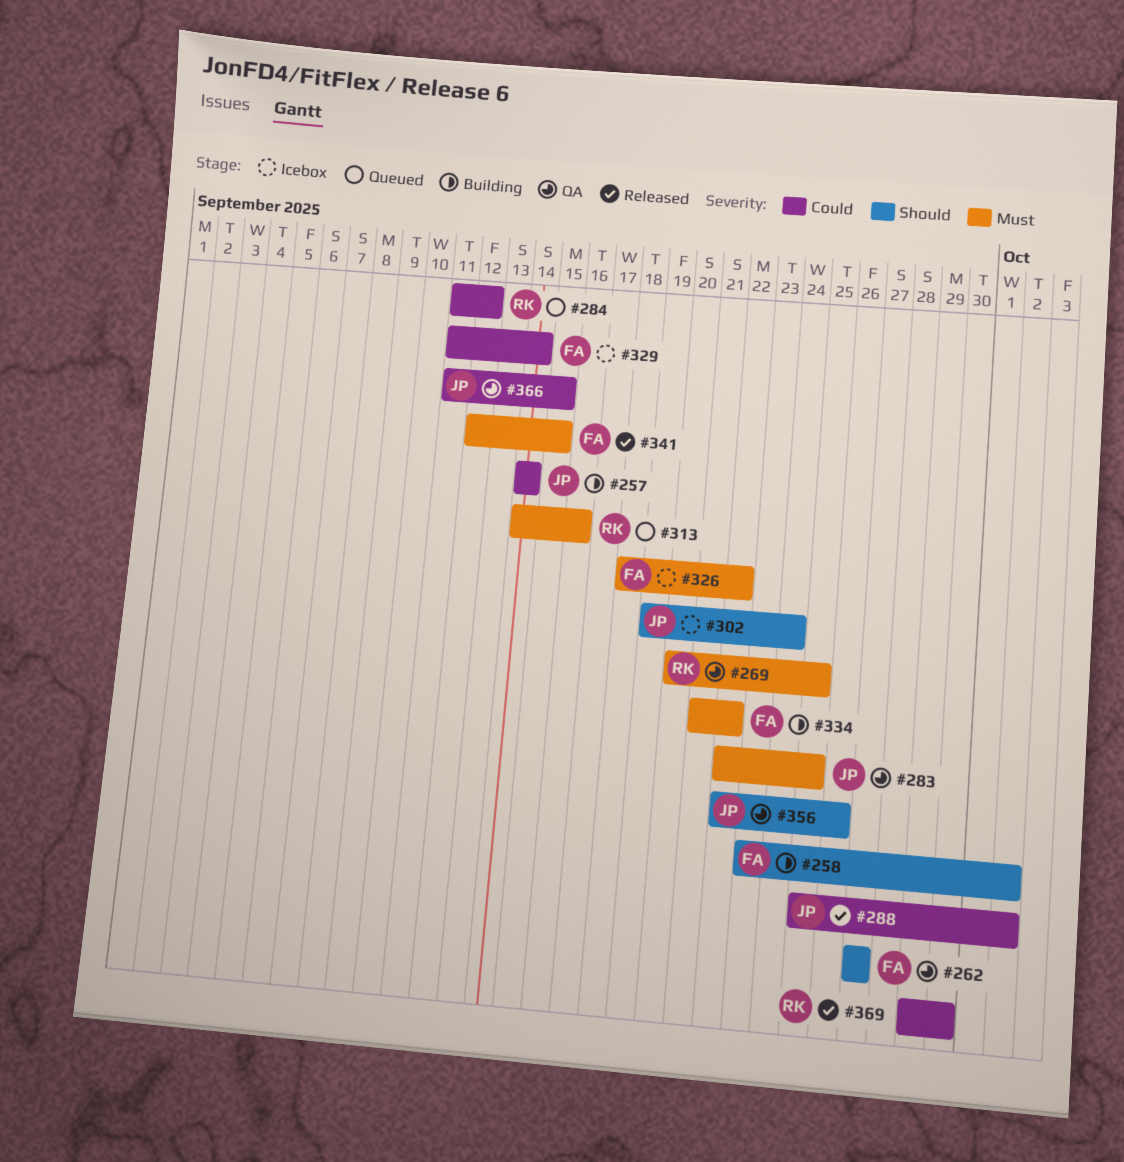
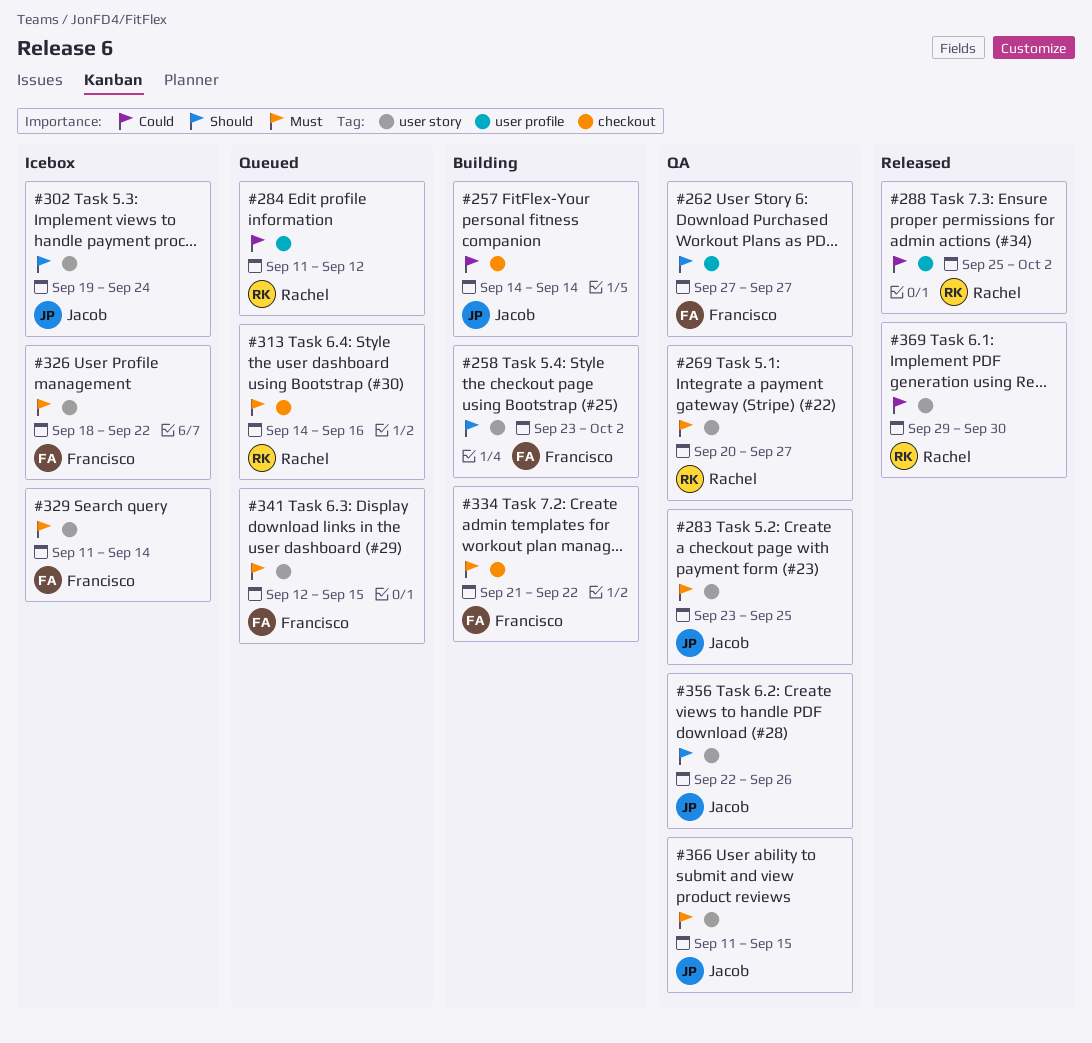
#269, due: Sep 25 -> Sep 27
#283, start: Sep 22 -> Sep 23
#288, owner: Jacob -> Rachel
#329, priority: Could -> Must
#341, status: Released -> Queued
#366, priority: Could -> Must

